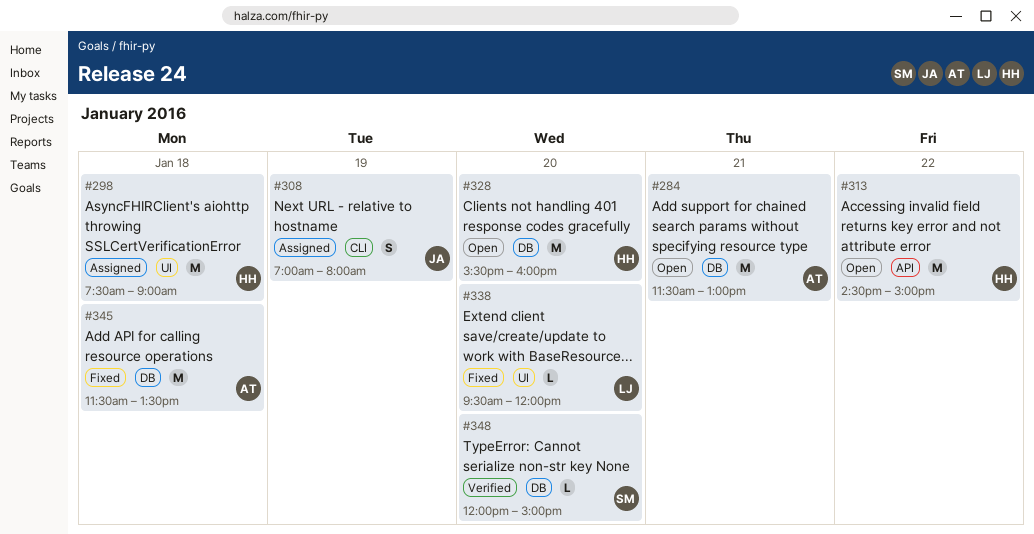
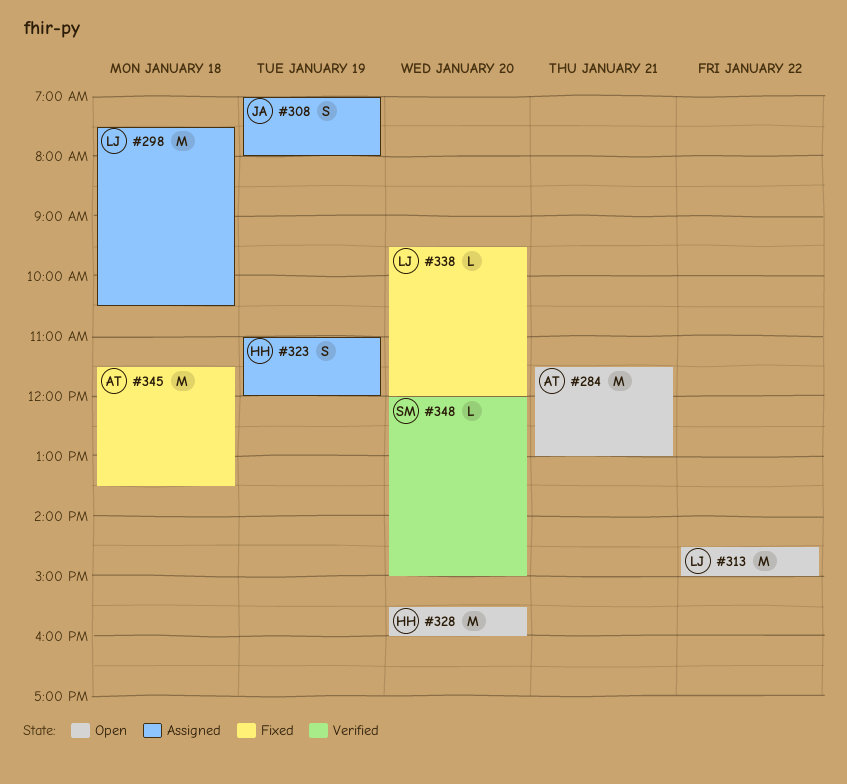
#298, owner: HH -> LJ
#298, ends: 09:00 -> 10:30
#313, owner: HH -> LJ
#323: none -> present

